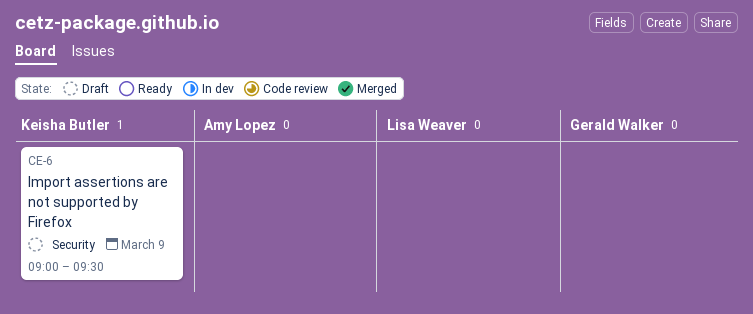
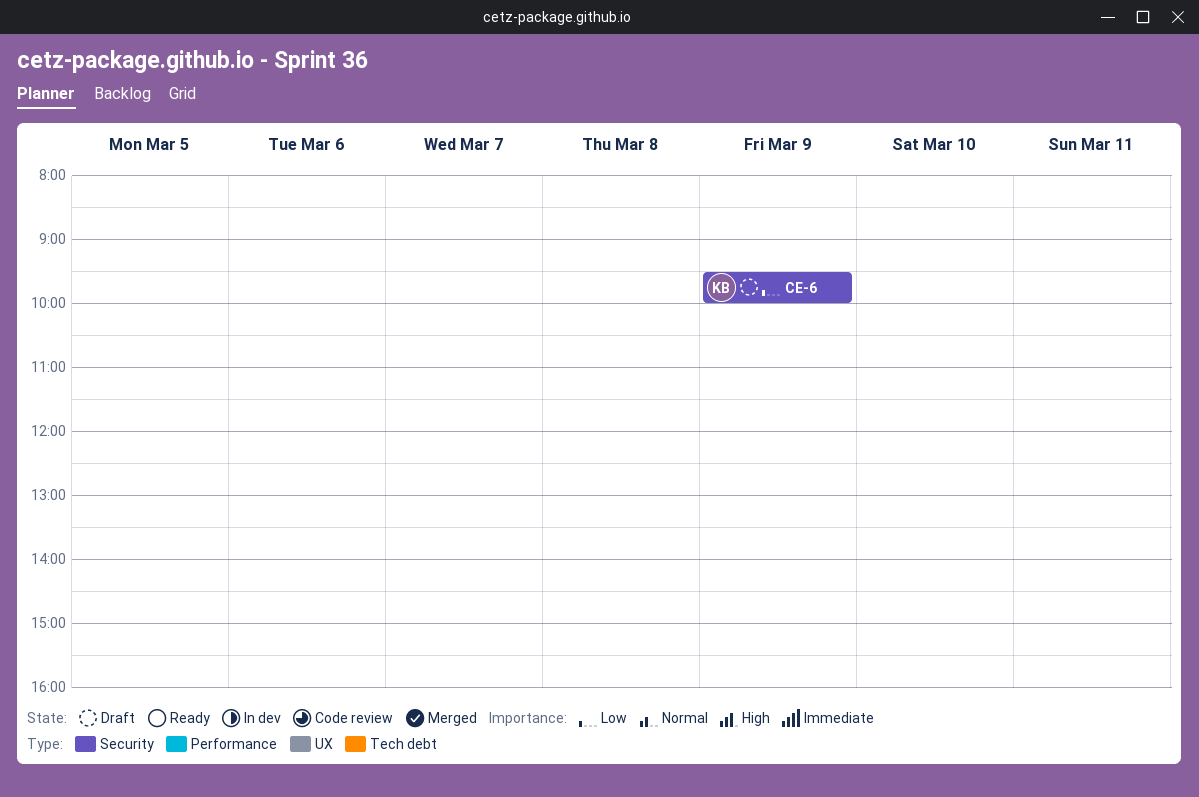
CE-6, begins: 09:00 -> 09:30
CE-6, ends: 09:30 -> 10:00

